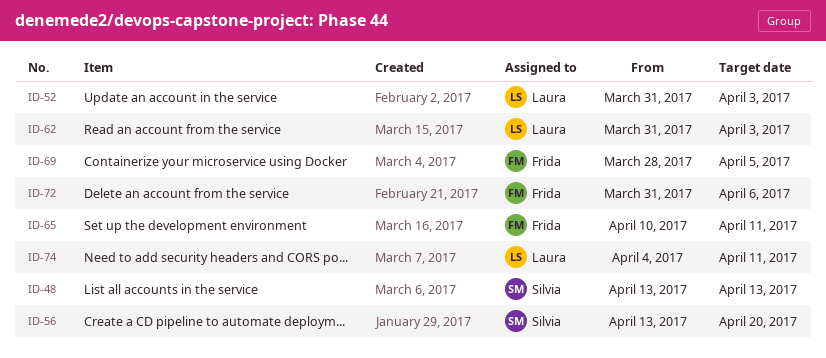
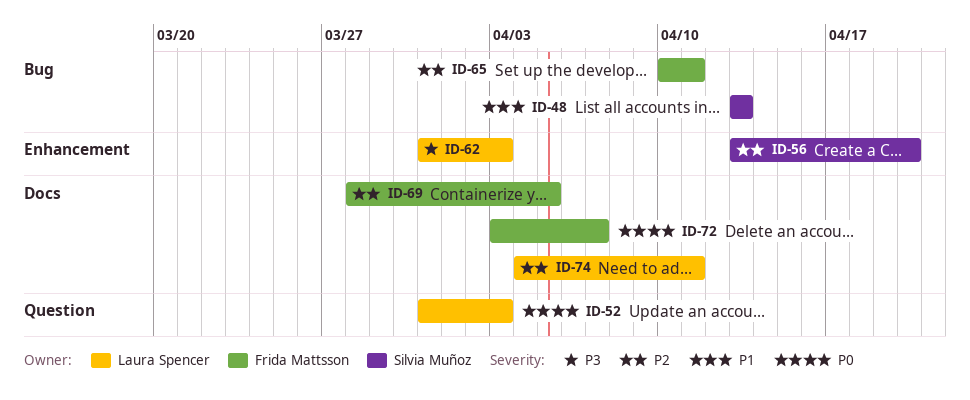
ID-72, start: Mar 31 -> Apr 3
ID-72, due: Apr 6 -> Apr 7

